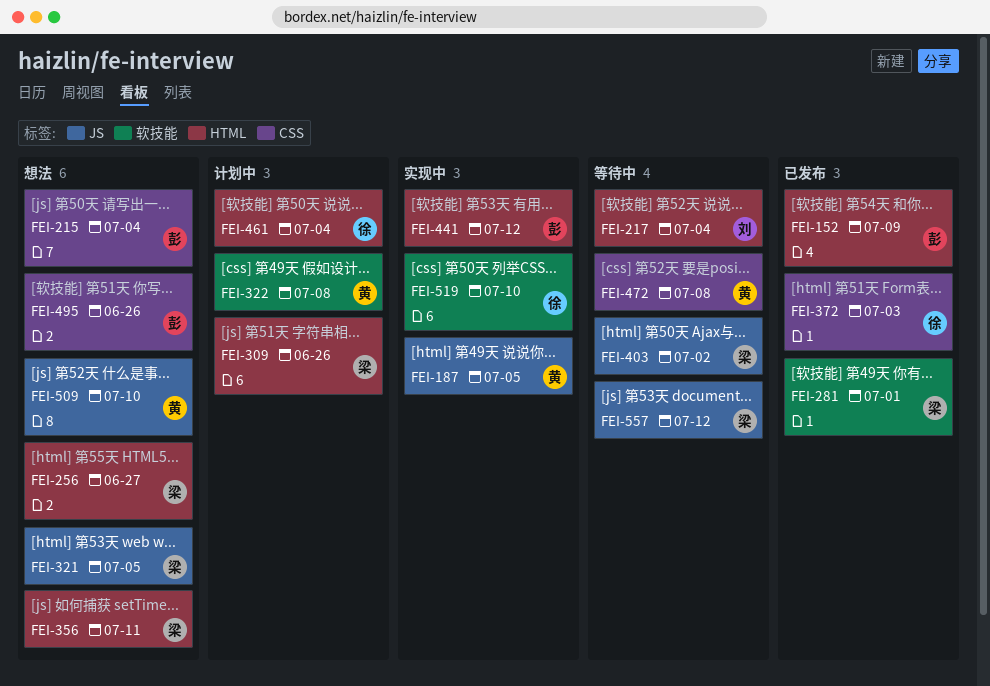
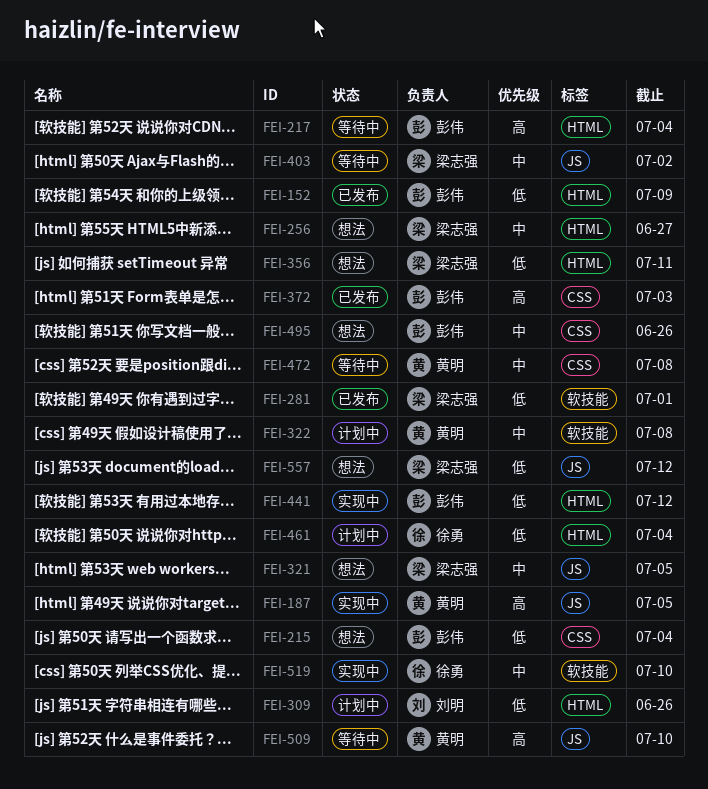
FEI-217, owner: 刘明 -> 彭伟
FEI-309, owner: 梁志强 -> 刘明
FEI-372, owner: 徐勇 -> 彭伟
FEI-509, status: 想法 -> 等待中
FEI-557, status: 等待中 -> 想法

